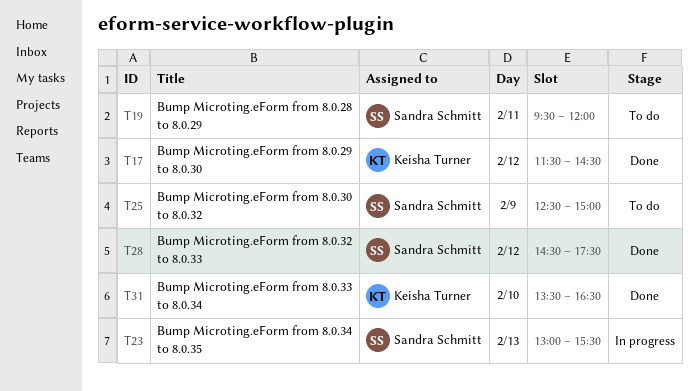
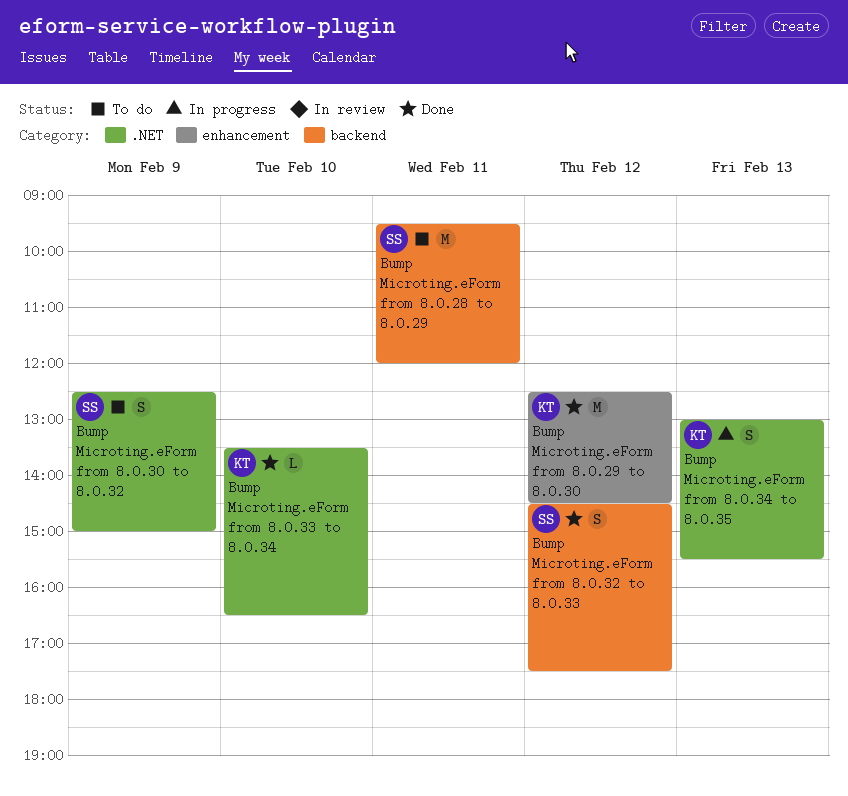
Bump Microting.eForm from 8.0.29 to 8.0.30, begins: 11:30 -> 12:30
Bump Microting.eForm from 8.0.34 to 8.0.35, owner: Sandra Schmitt -> Keisha Turner

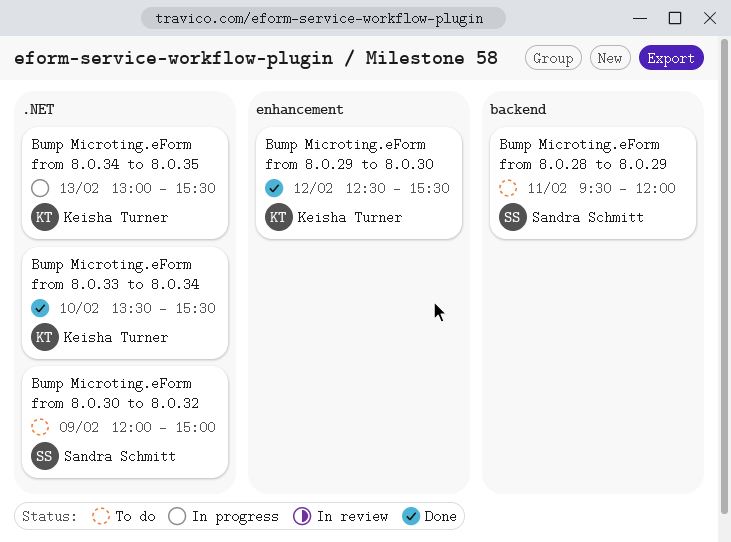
Bump Microting.eForm from 8.0.29 to 8.0.30, ends: 14:30 -> 15:30
Bump Microting.eForm from 8.0.30 to 8.0.32, begins: 12:30 -> 12:00
Bump Microting.eForm from 8.0.32 to 8.0.33: present -> none
Bump Microting.eForm from 8.0.33 to 8.0.34, ends: 16:30 -> 15:30

